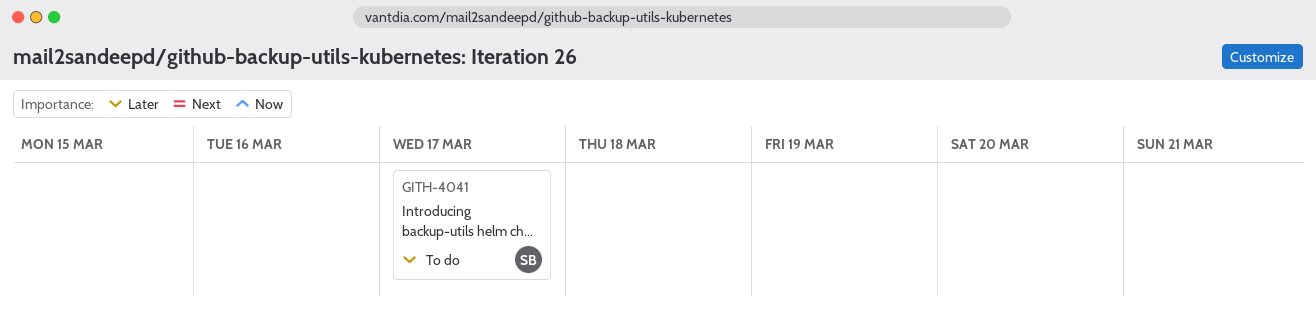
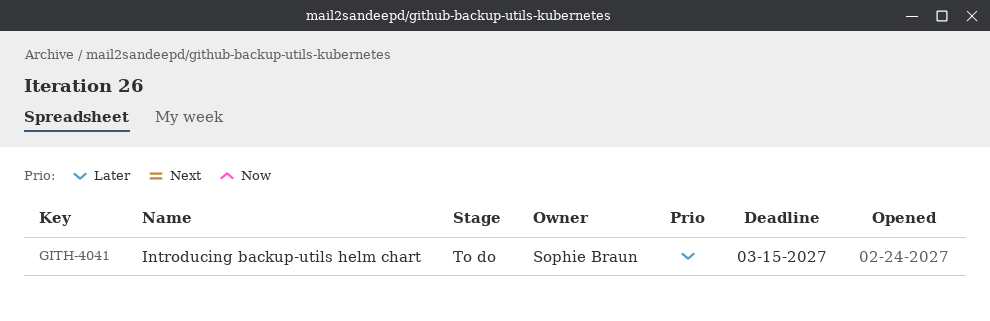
GITH-4041, due: Mar 17 -> Mar 15

